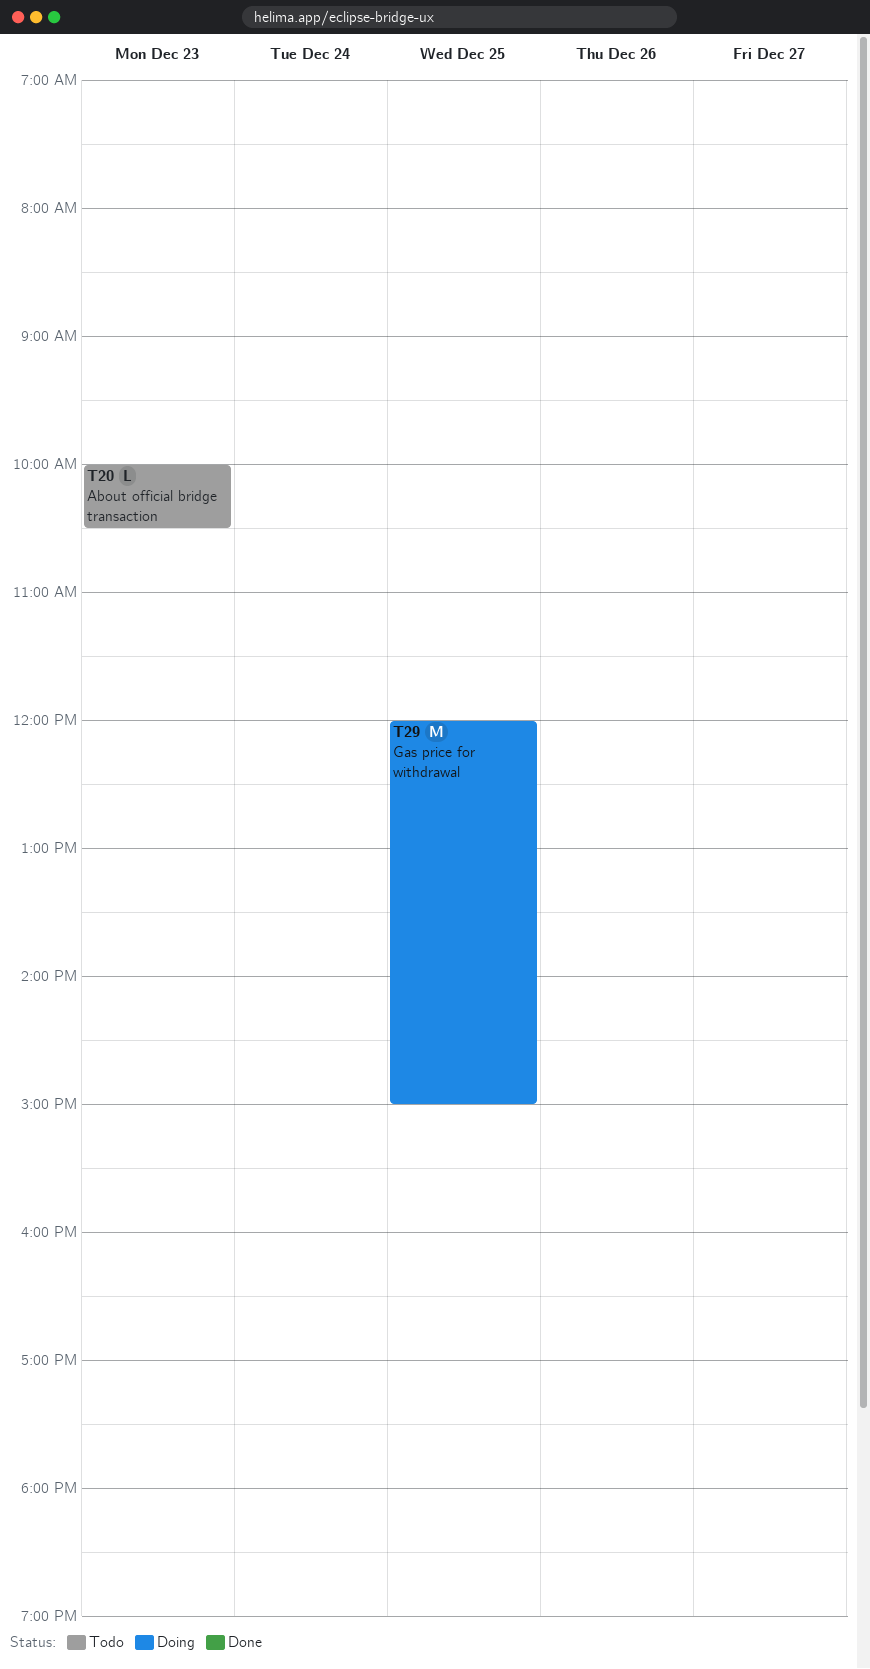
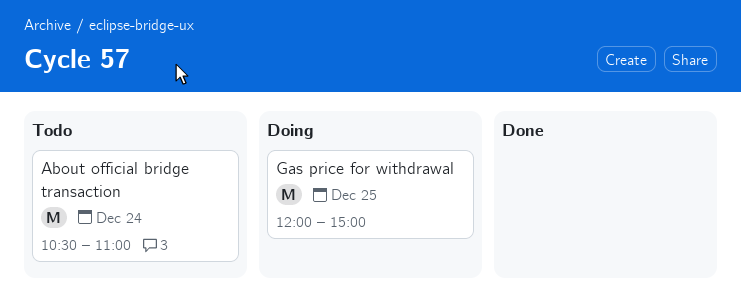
About official bridge transaction, estimate: L -> M
About official bridge transaction, day: Dec 23 -> Dec 24
About official bridge transaction, begins: 10:00 -> 10:30
About official bridge transaction, ends: 10:30 -> 11:00

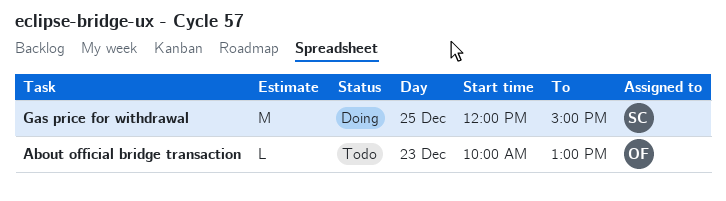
About official bridge transaction, estimate: M -> L
About official bridge transaction, day: Dec 24 -> Dec 23
About official bridge transaction, begins: 10:30 -> 10:00
About official bridge transaction, ends: 11:00 -> 13:00

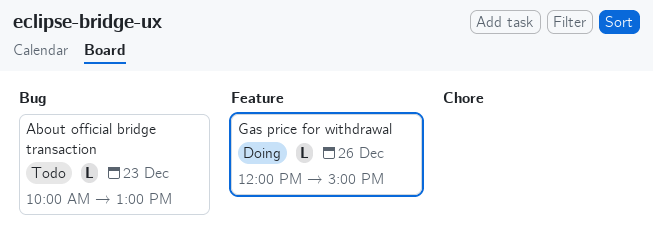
Gas price for withdrawal, estimate: M -> L
Gas price for withdrawal, day: Dec 25 -> Dec 26

